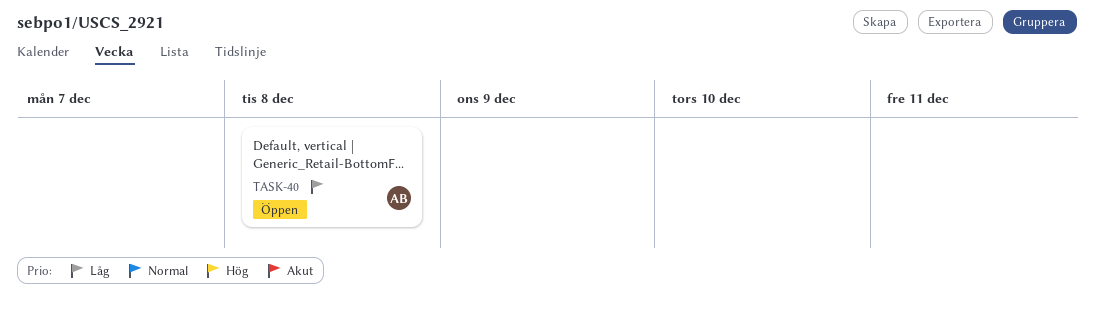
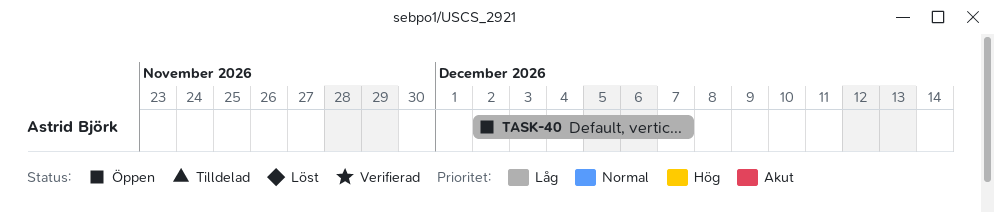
TASK-40, due: Dec 8 -> Dec 7

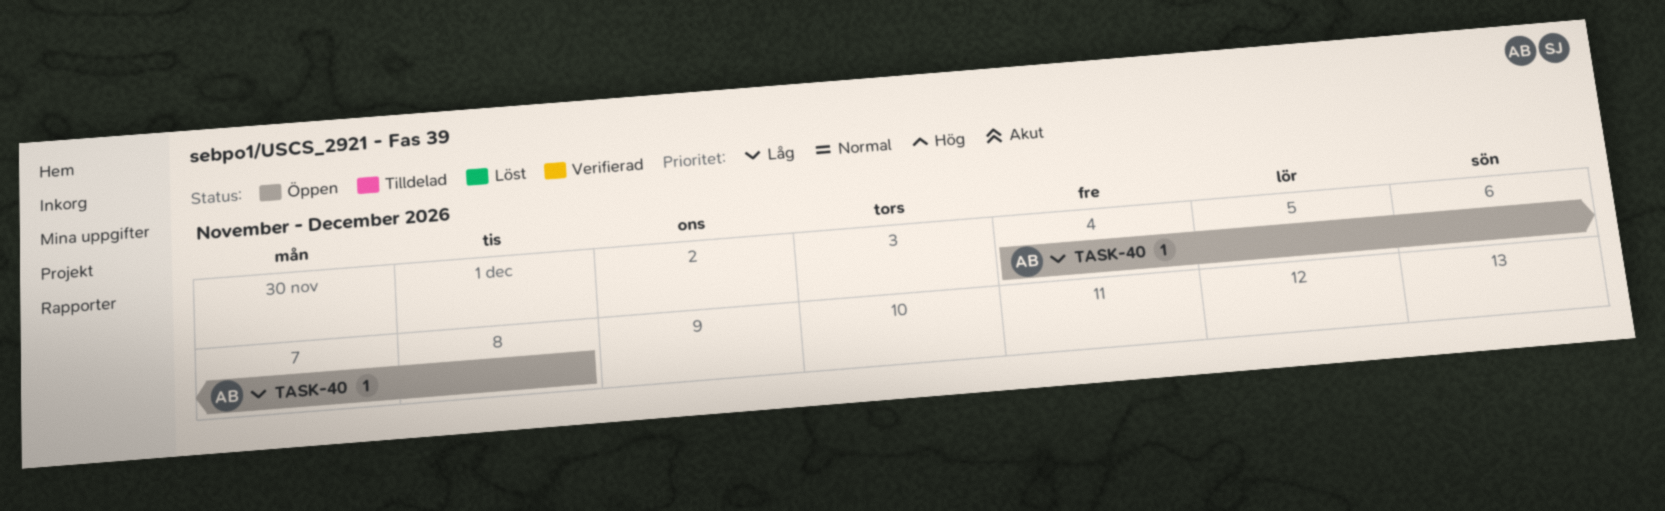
TASK-40, start: Dec 2 -> Dec 4
TASK-40, due: Dec 7 -> Dec 8

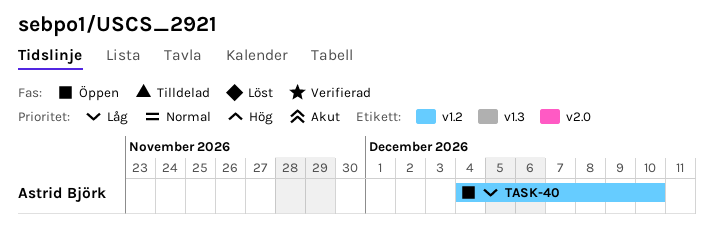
TASK-40, due: Dec 8 -> Dec 10

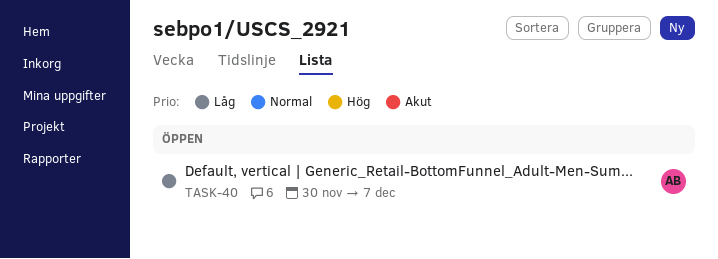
TASK-40, start: Dec 4 -> Nov 30
TASK-40, due: Dec 10 -> Dec 7

